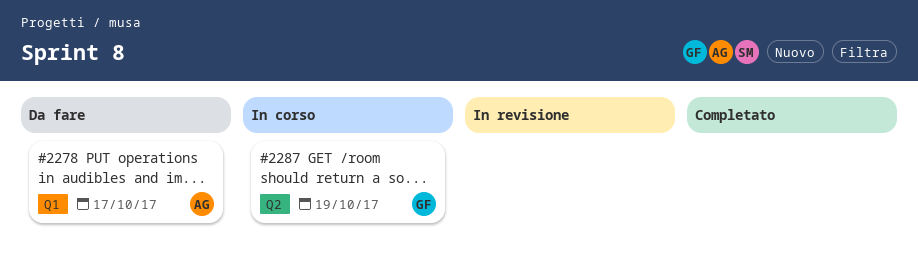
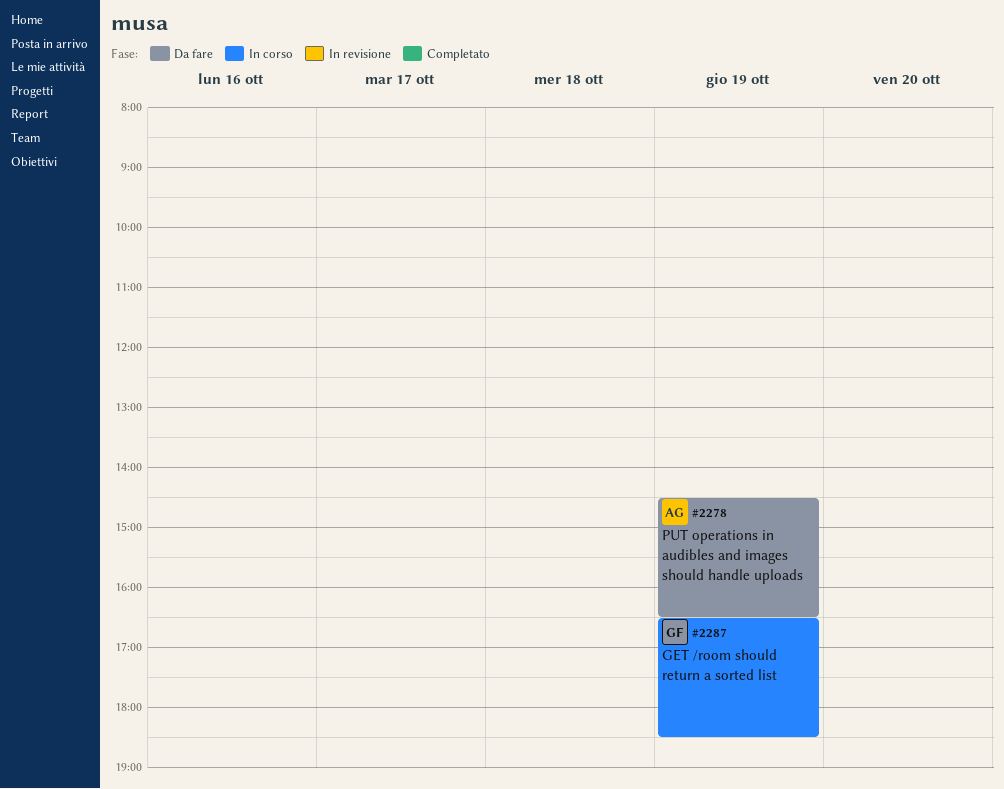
#2278, day: Oct 17 -> Oct 19

